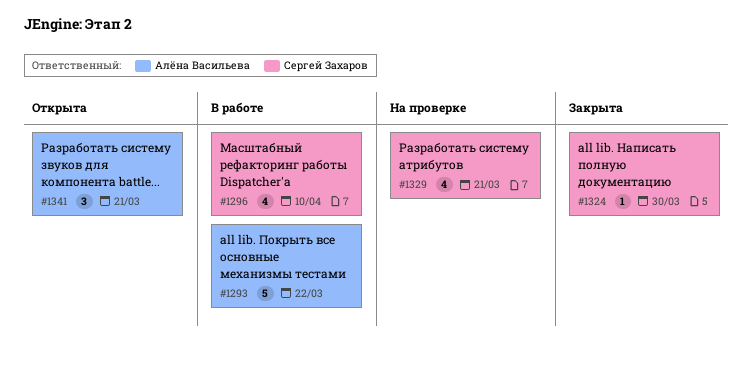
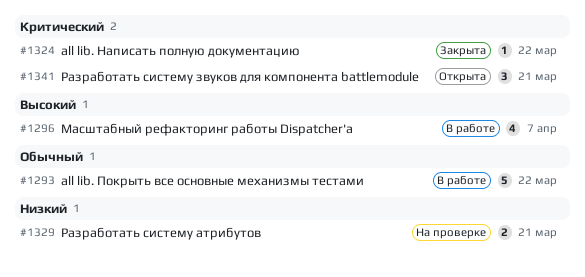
#1296, due: Apr 10 -> Apr 7
#1324, due: Mar 30 -> Mar 22
#1329, estimate: 4 -> 2

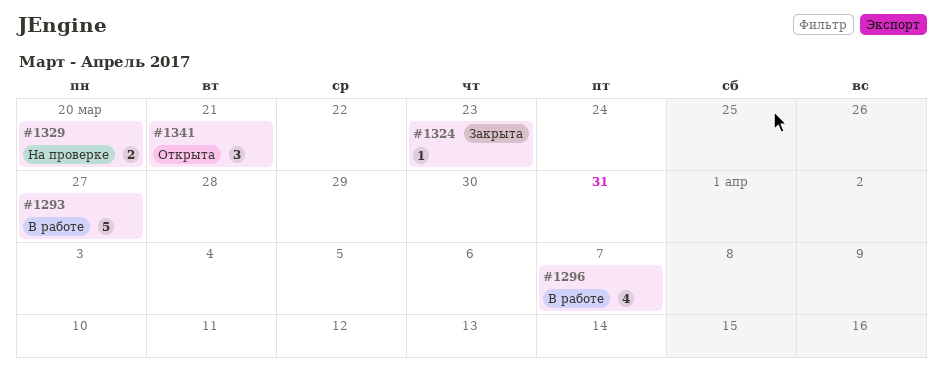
#1293, due: Mar 22 -> Mar 27
#1324, due: Mar 22 -> Mar 23
#1329, due: Mar 21 -> Mar 20

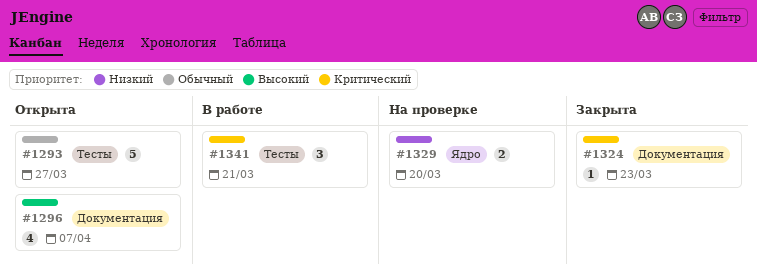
#1293, status: В работе -> Открыта
#1296, status: В работе -> Открыта
#1341, status: Открыта -> В работе

